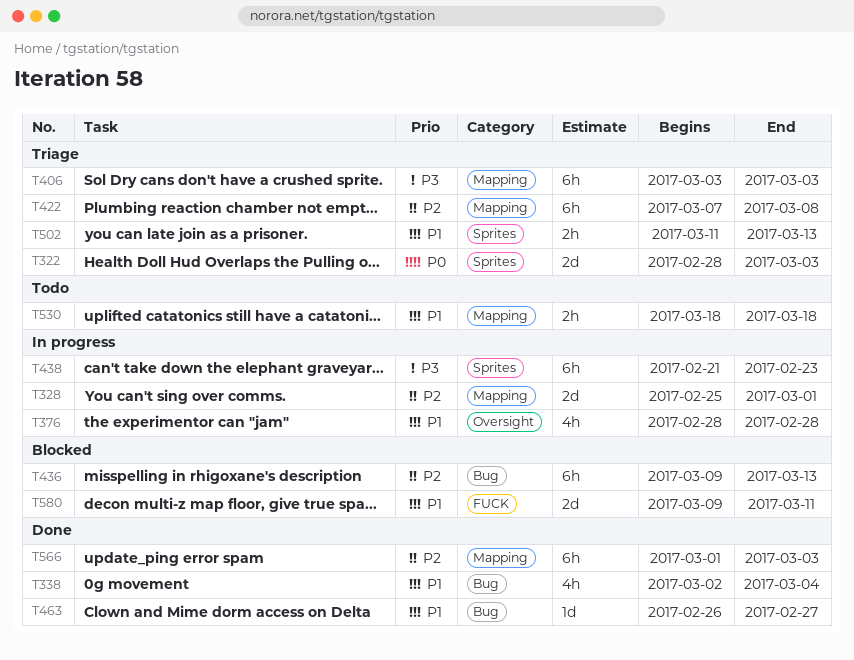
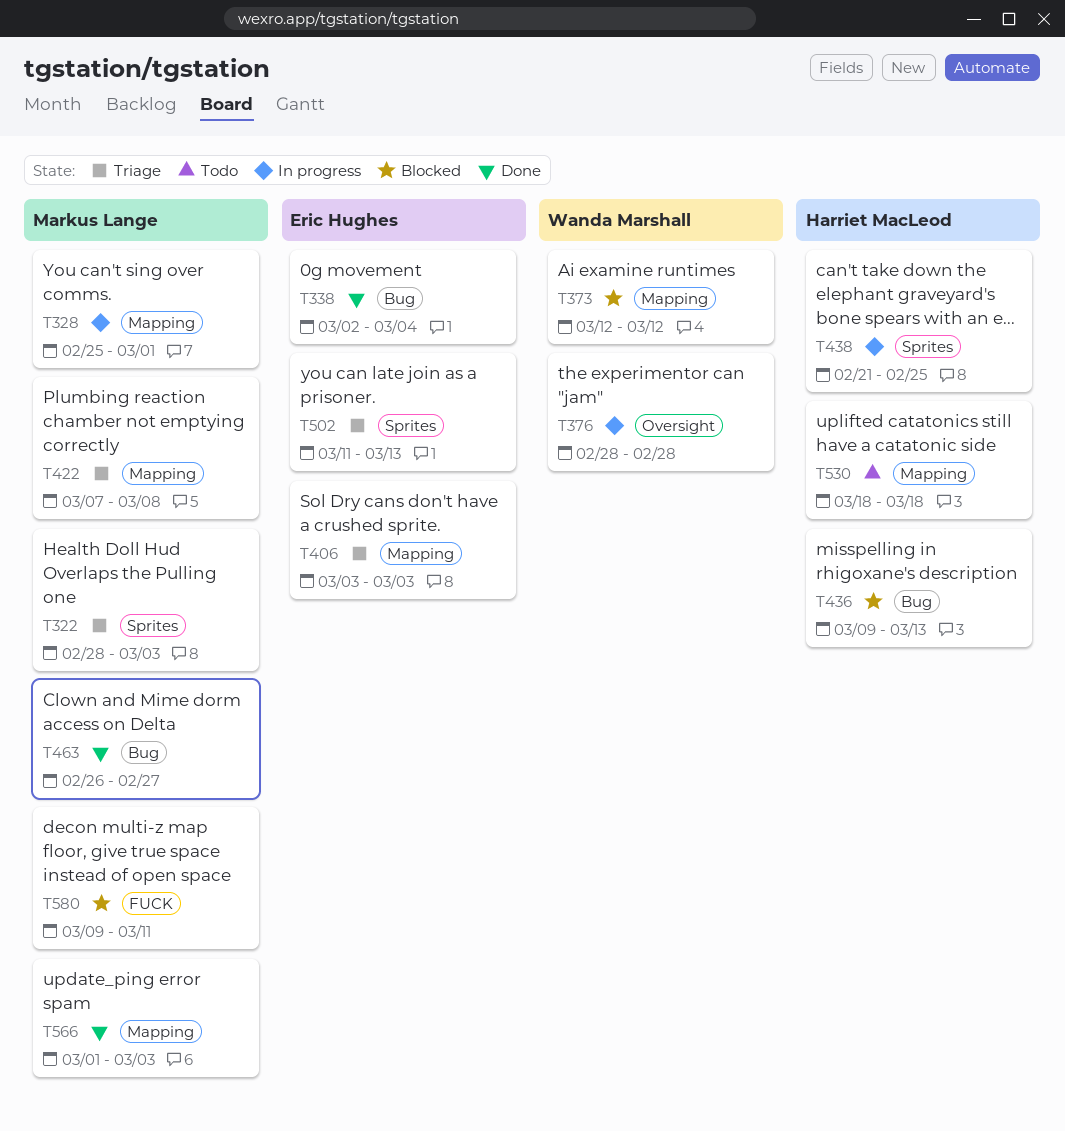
T373: none -> present
T438, due: Feb 23 -> Feb 25

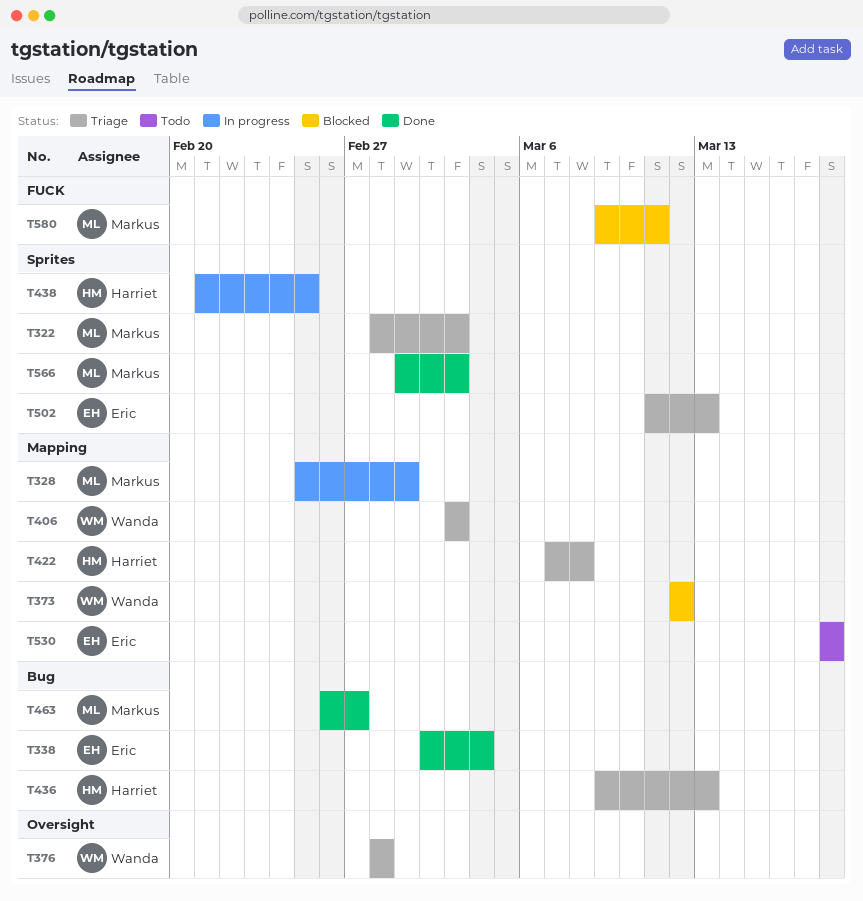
T376, status: In progress -> Triage
T406, owner: Eric Hughes -> Wanda Marshall
T422, owner: Markus Lange -> Harriet MacLeod
T436, status: Blocked -> Triage
T530, owner: Harriet MacLeod -> Eric Hughes
T566, label: Mapping -> Sprites

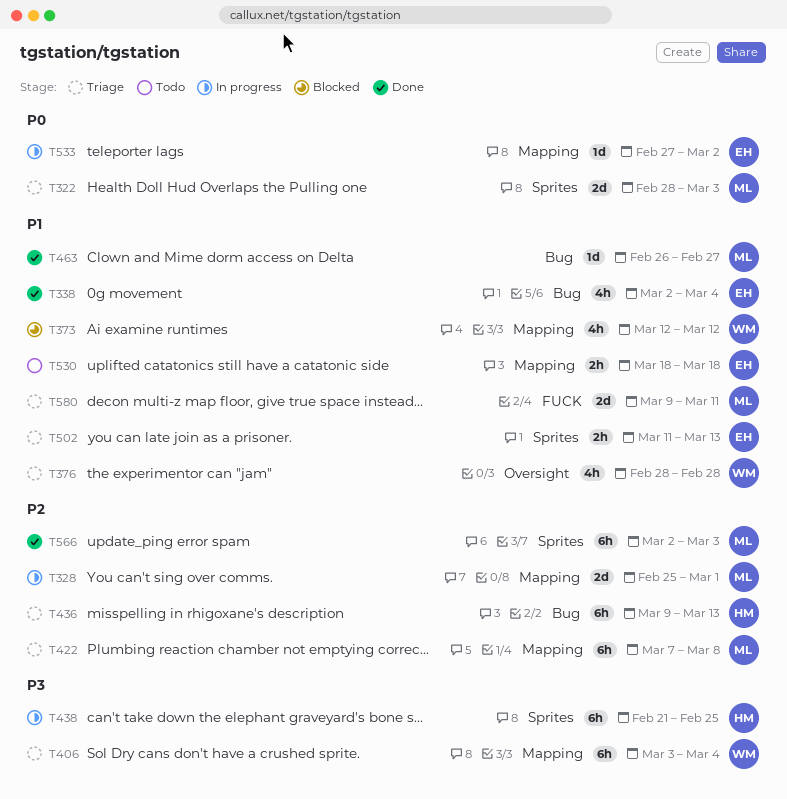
T406, due: Mar 3 -> Mar 4
T422, owner: Harriet -> Markus
T533: none -> present
T566, start: Mar 1 -> Mar 2
T580, status: Blocked -> Triage

